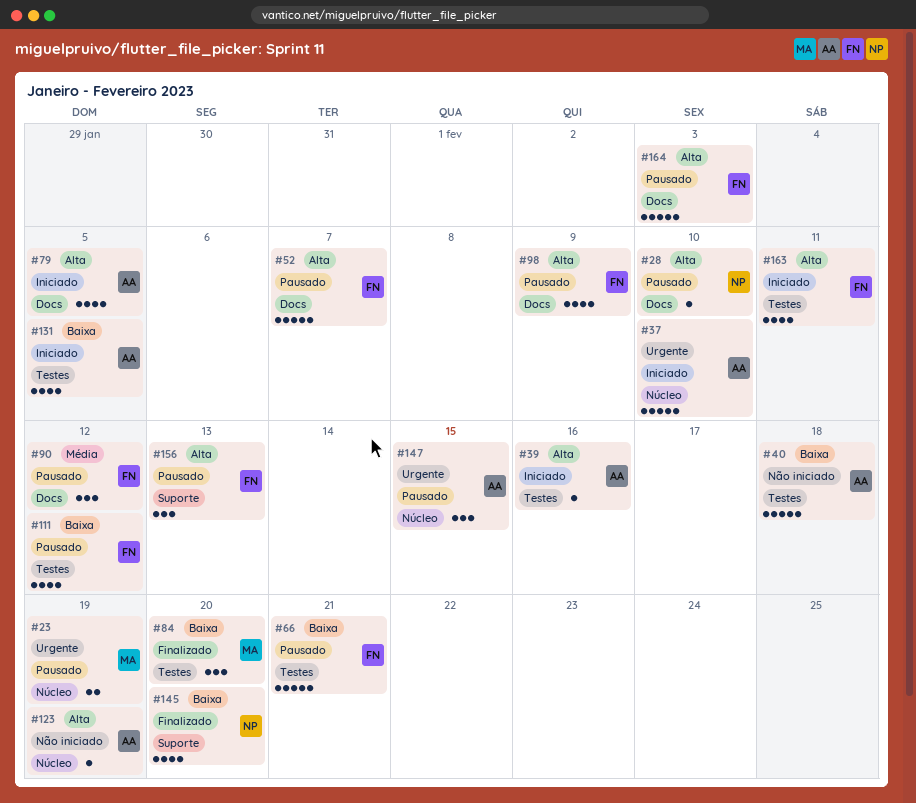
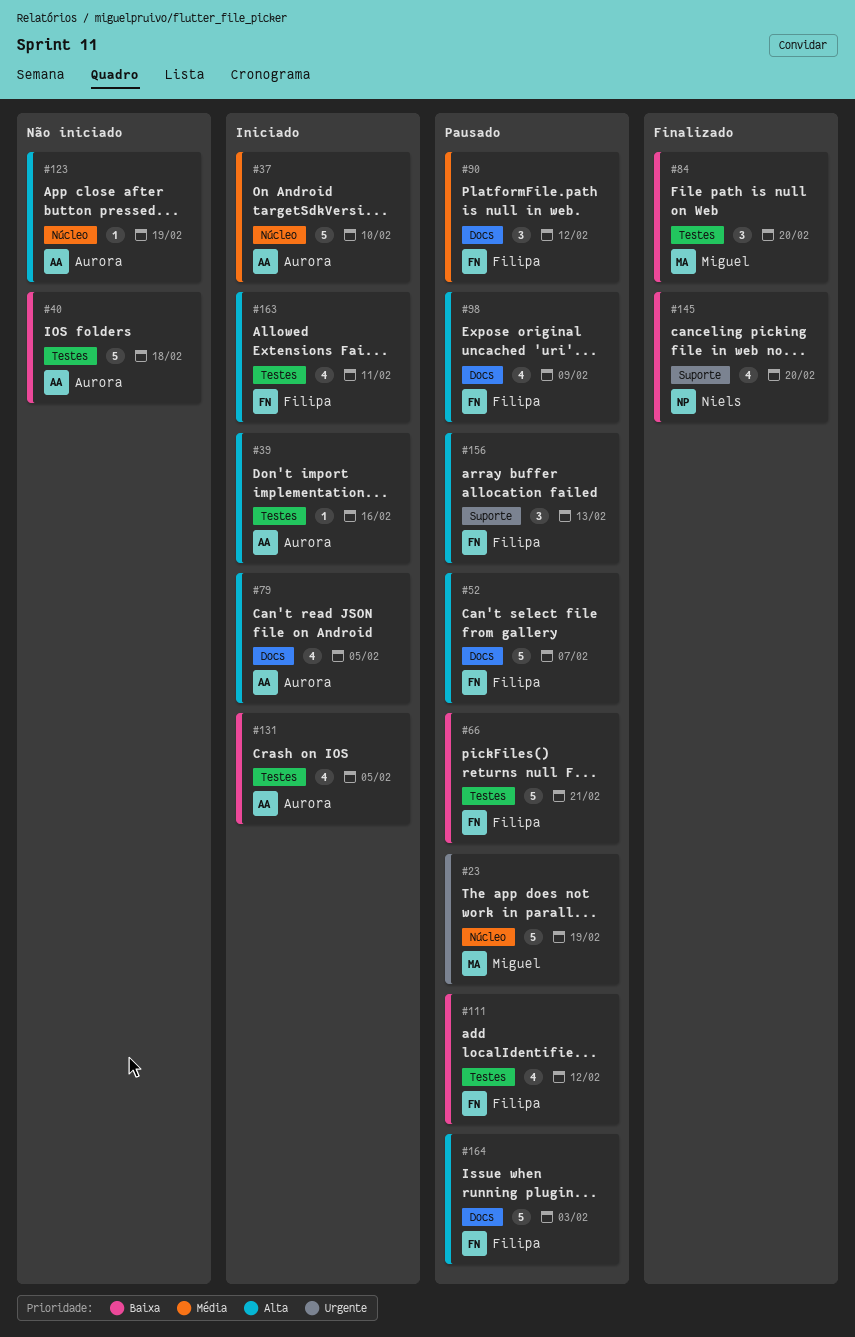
#23, estimate: 2 -> 5
#28: present -> none
#37, priority: Urgente -> Média
#147: present -> none

